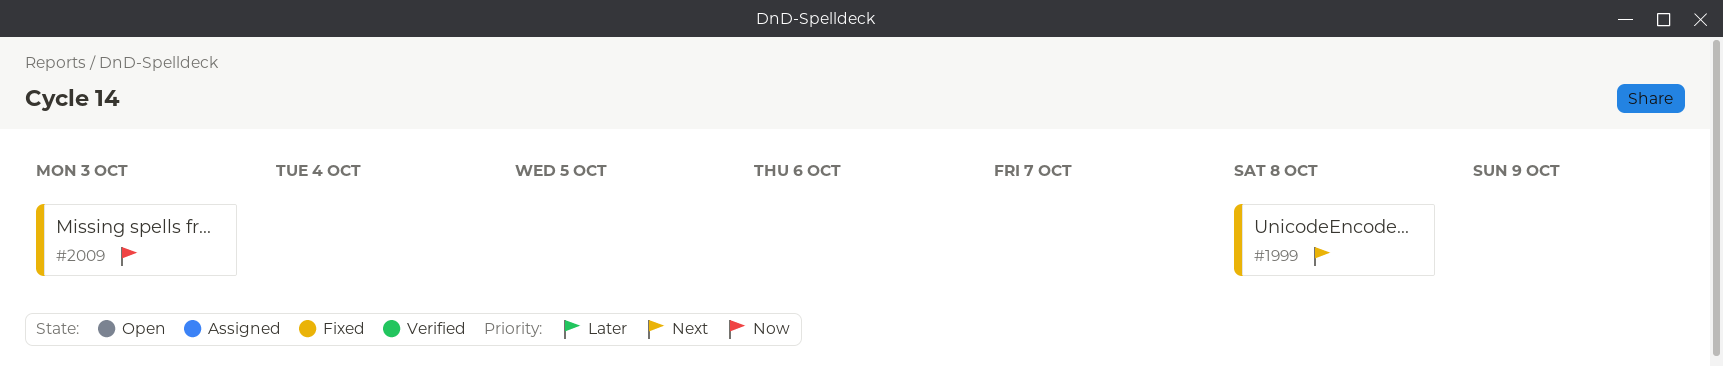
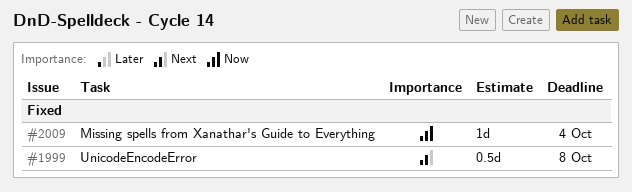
#2009, due: Oct 3 -> Oct 4

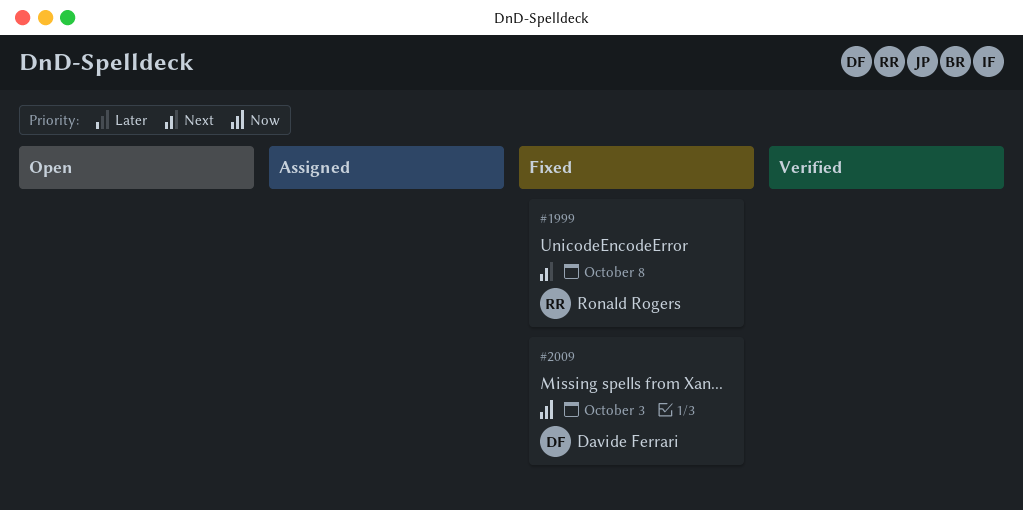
#2009, due: Oct 4 -> Oct 3

